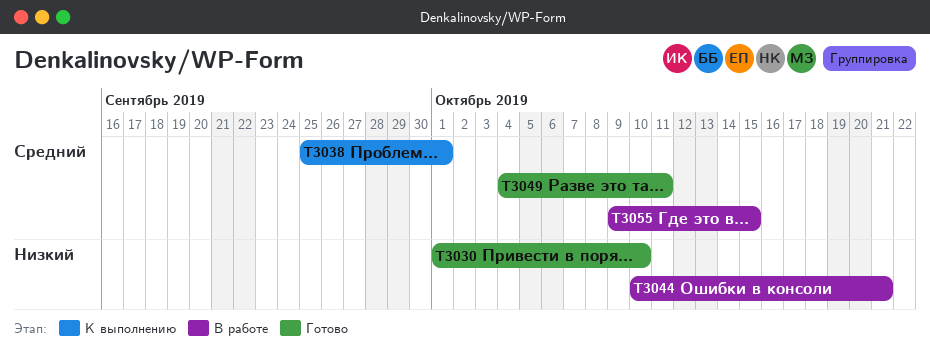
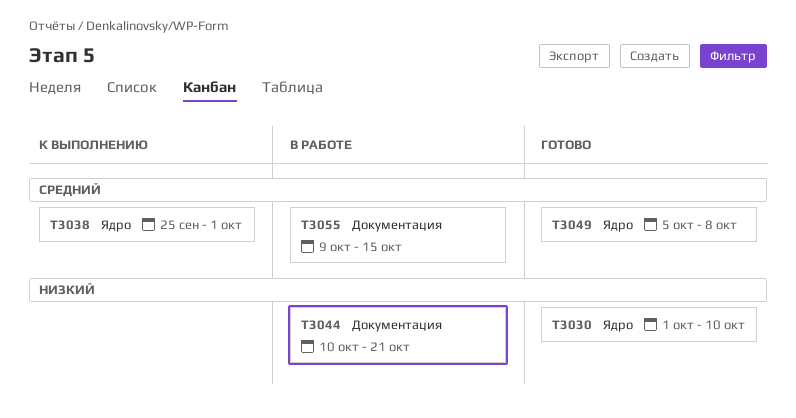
T3049, start: Oct 4 -> Oct 5
T3049, due: Oct 11 -> Oct 8

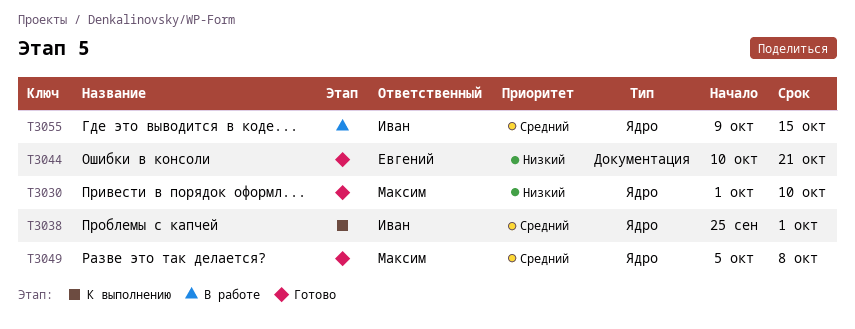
T3044, status: В работе -> Готово
T3055, label: Документация -> Ядро

